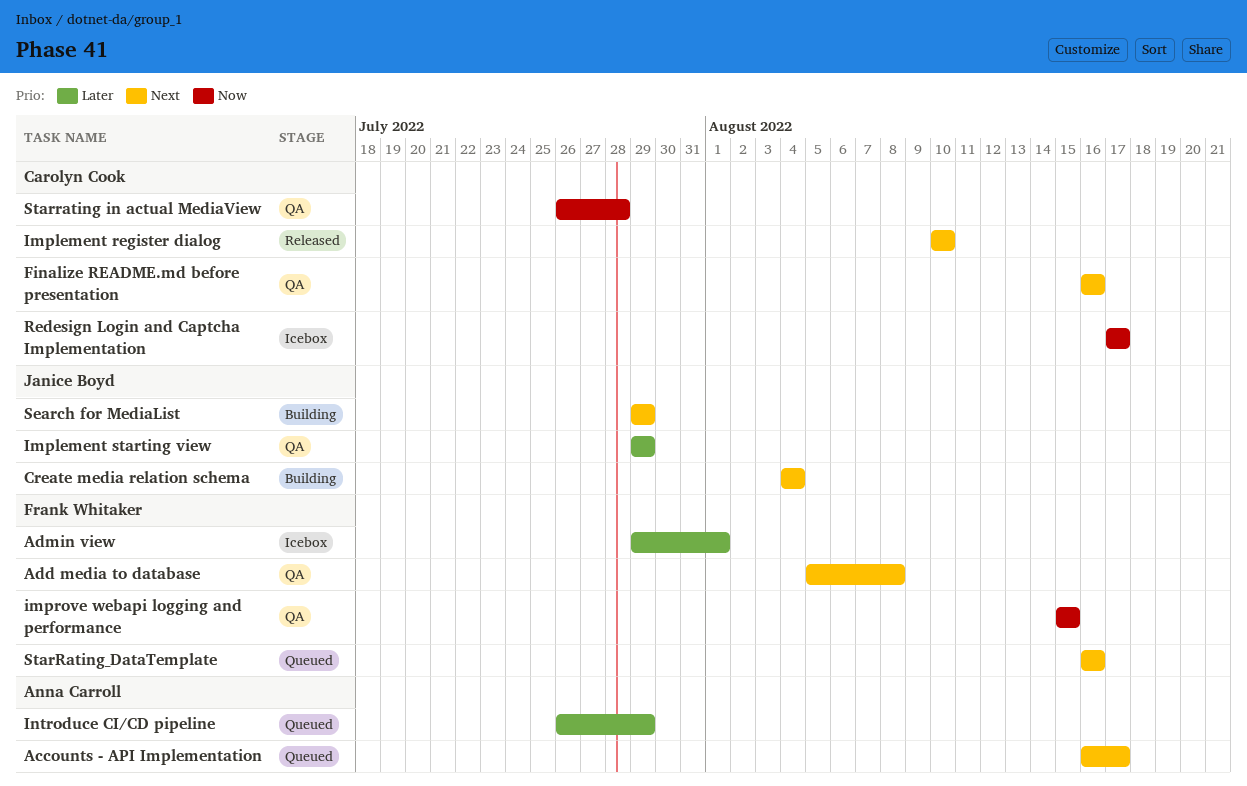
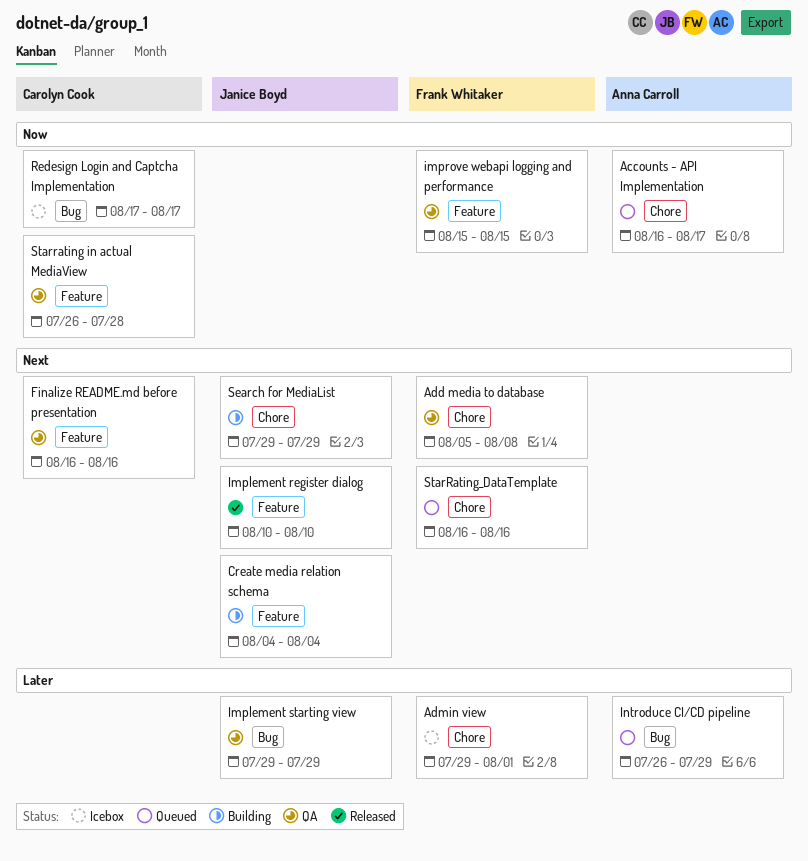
Accounts - API Implementation, priority: Next -> Now
Implement register dialog, owner: Carolyn Cook -> Janice Boyd

